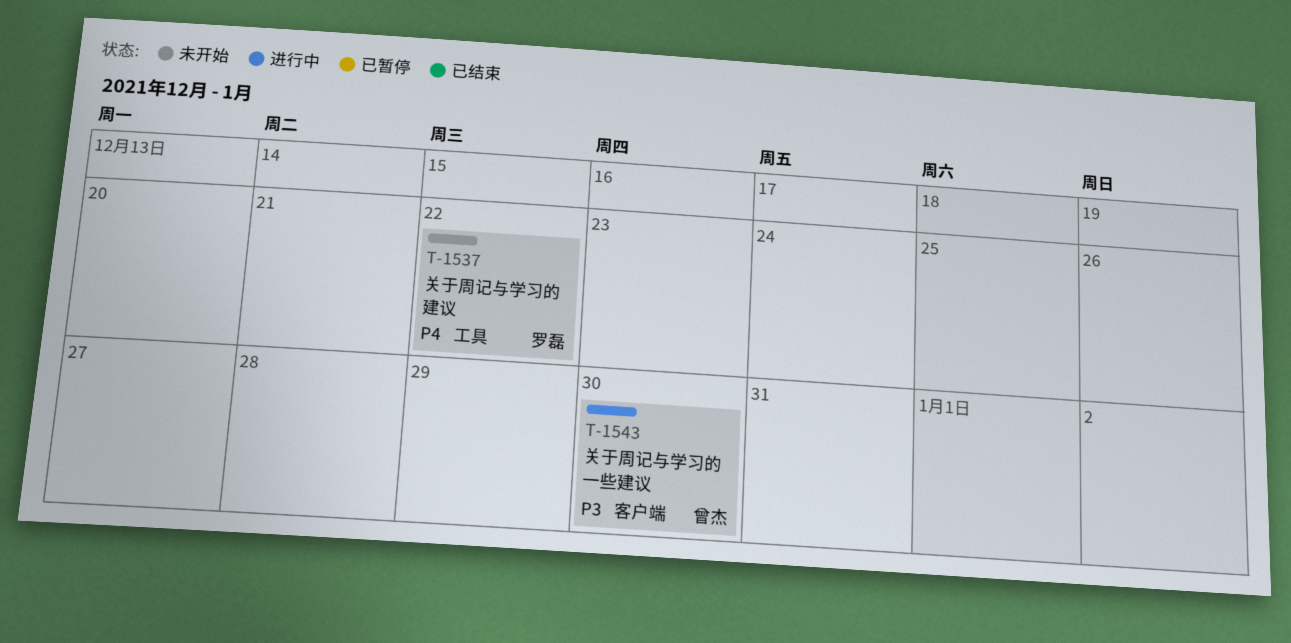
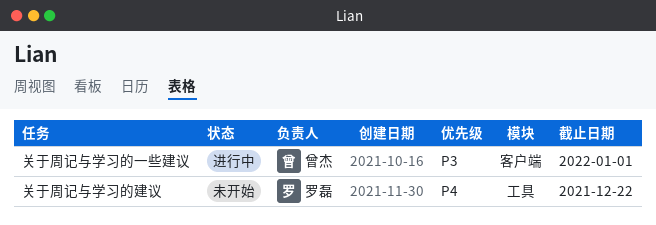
关于周记与学习的一些建议, due: Dec 30 -> Jan 1

